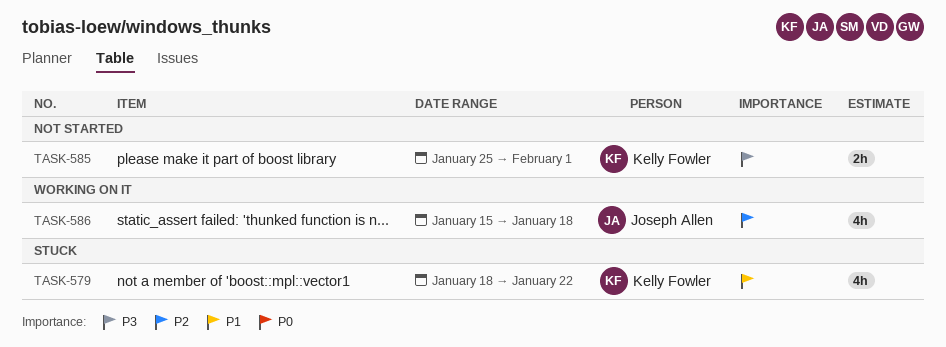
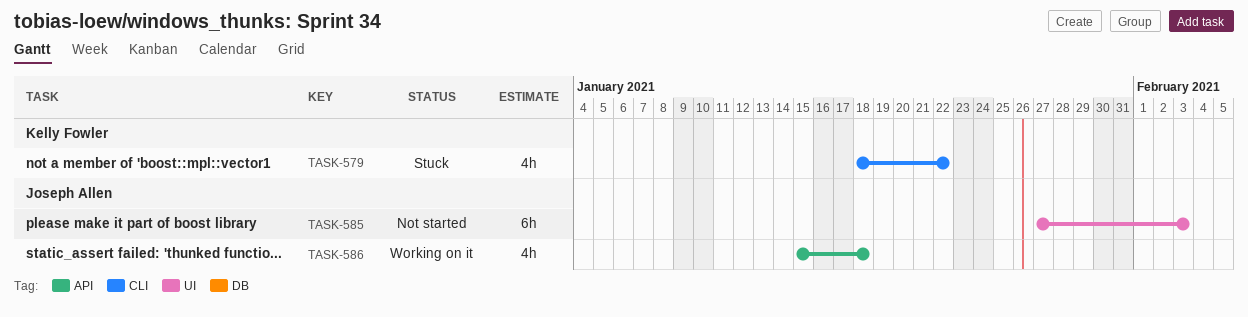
TASK-585, owner: Kelly Fowler -> Joseph Allen
TASK-585, estimate: 2h -> 6h
TASK-585, start: Jan 25 -> Jan 27
TASK-585, due: Feb 1 -> Feb 3

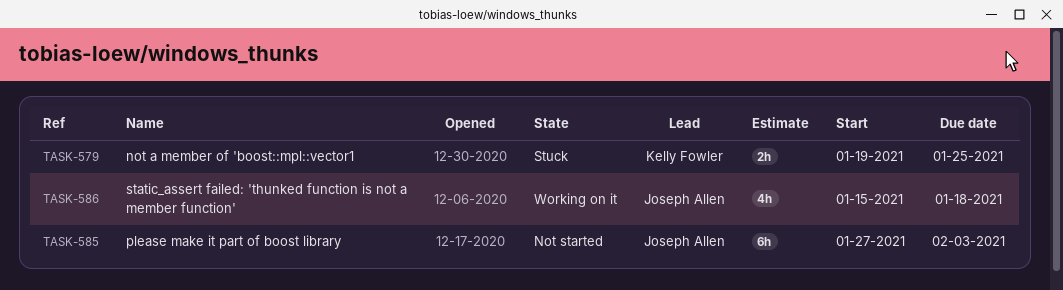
TASK-579, estimate: 4h -> 2h
TASK-579, start: Jan 18 -> Jan 19
TASK-579, due: Jan 22 -> Jan 25

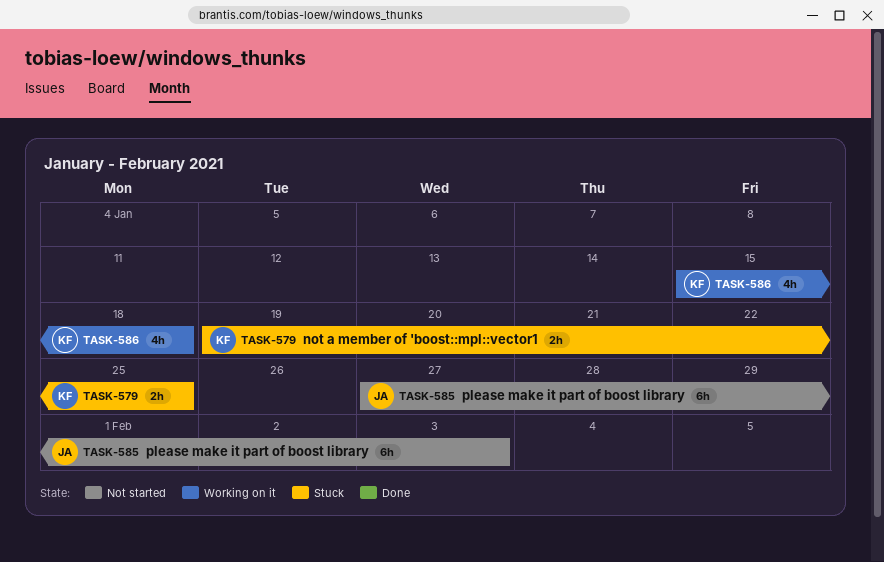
TASK-586, owner: Joseph Allen -> Kelly Fowler

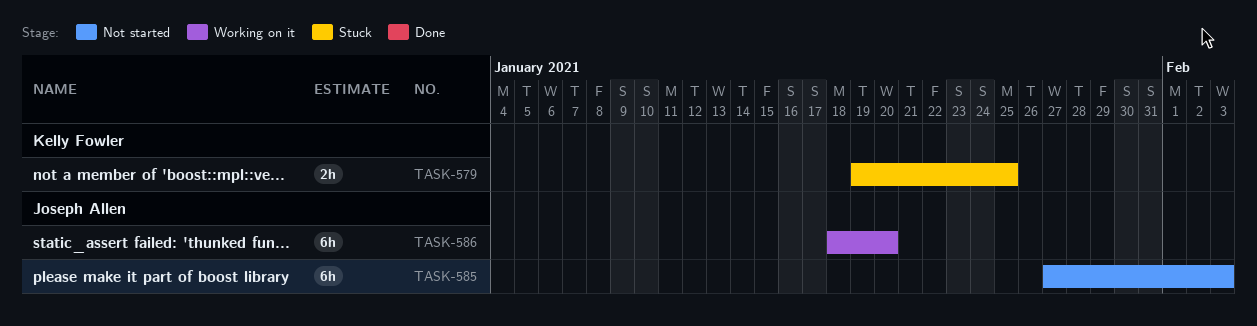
TASK-586, owner: Kelly Fowler -> Joseph Allen
TASK-586, estimate: 4h -> 6h
TASK-586, start: Jan 15 -> Jan 18
TASK-586, due: Jan 18 -> Jan 20

